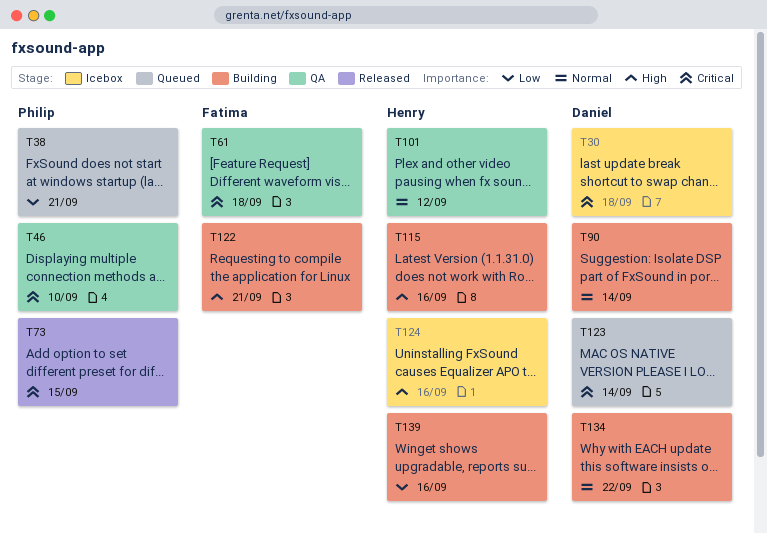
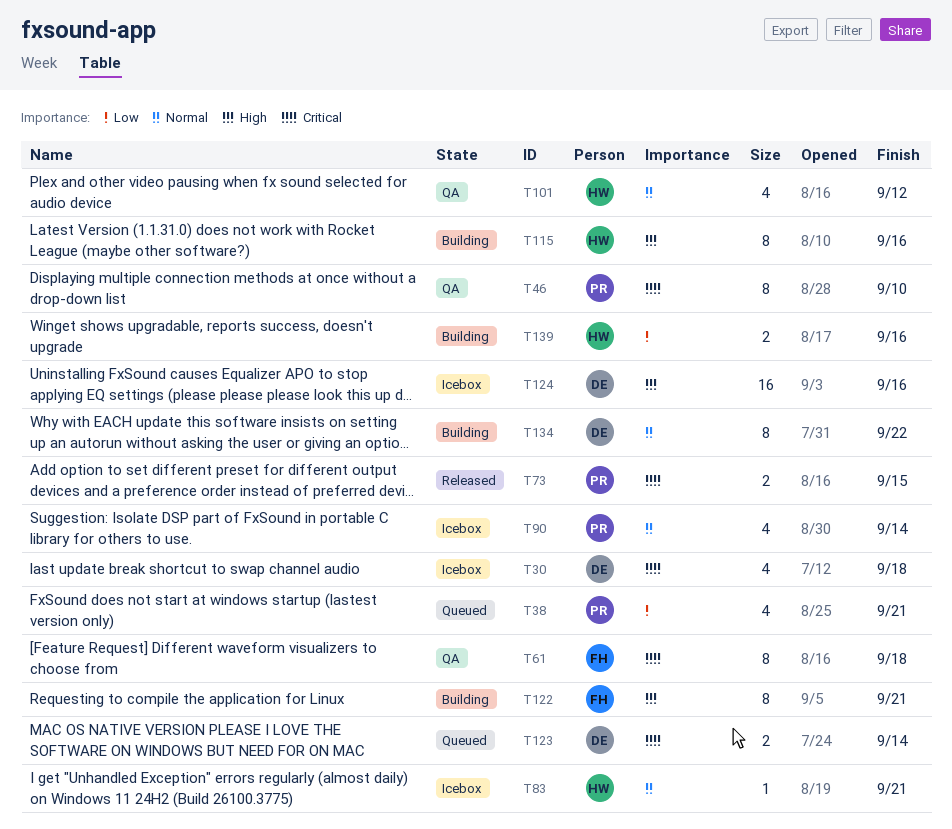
T83: none -> present
T90, status: Building -> Icebox
T90, owner: Daniel -> Philip
T124, owner: Henry -> Daniel

